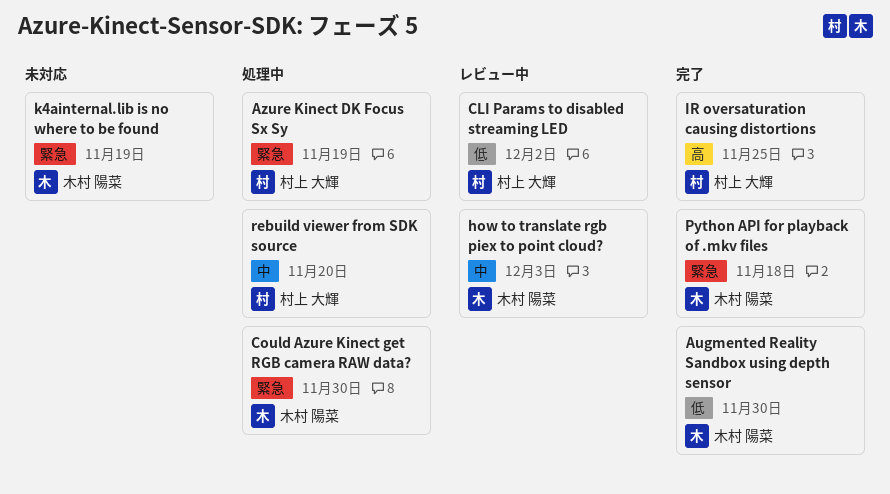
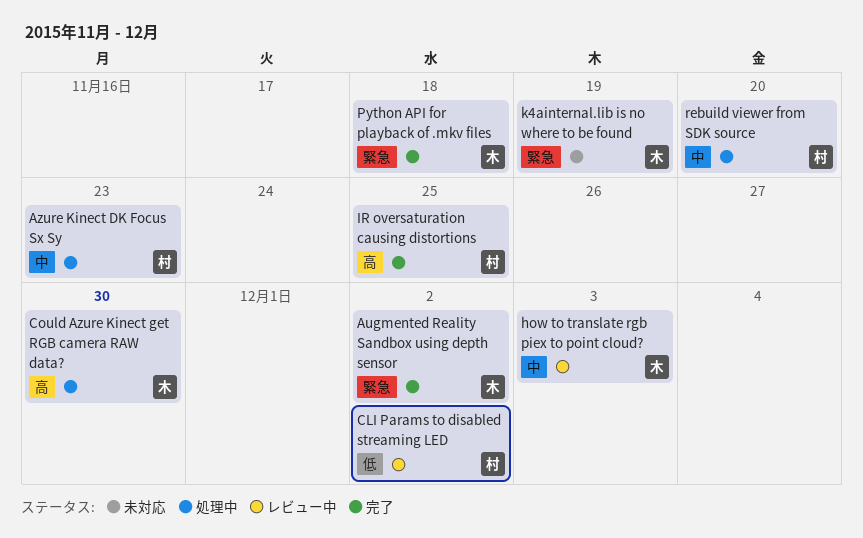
Augmented Reality Sandbox using depth sensor, priority: 低 -> 緊急
Augmented Reality Sandbox using depth sensor, due: Nov 30 -> Dec 2
Azure Kinect DK Focus Sx Sy, priority: 緊急 -> 中
Azure Kinect DK Focus Sx Sy, due: Nov 19 -> Nov 23
Could Azure Kinect get RGB camera RAW data?, priority: 緊急 -> 高

